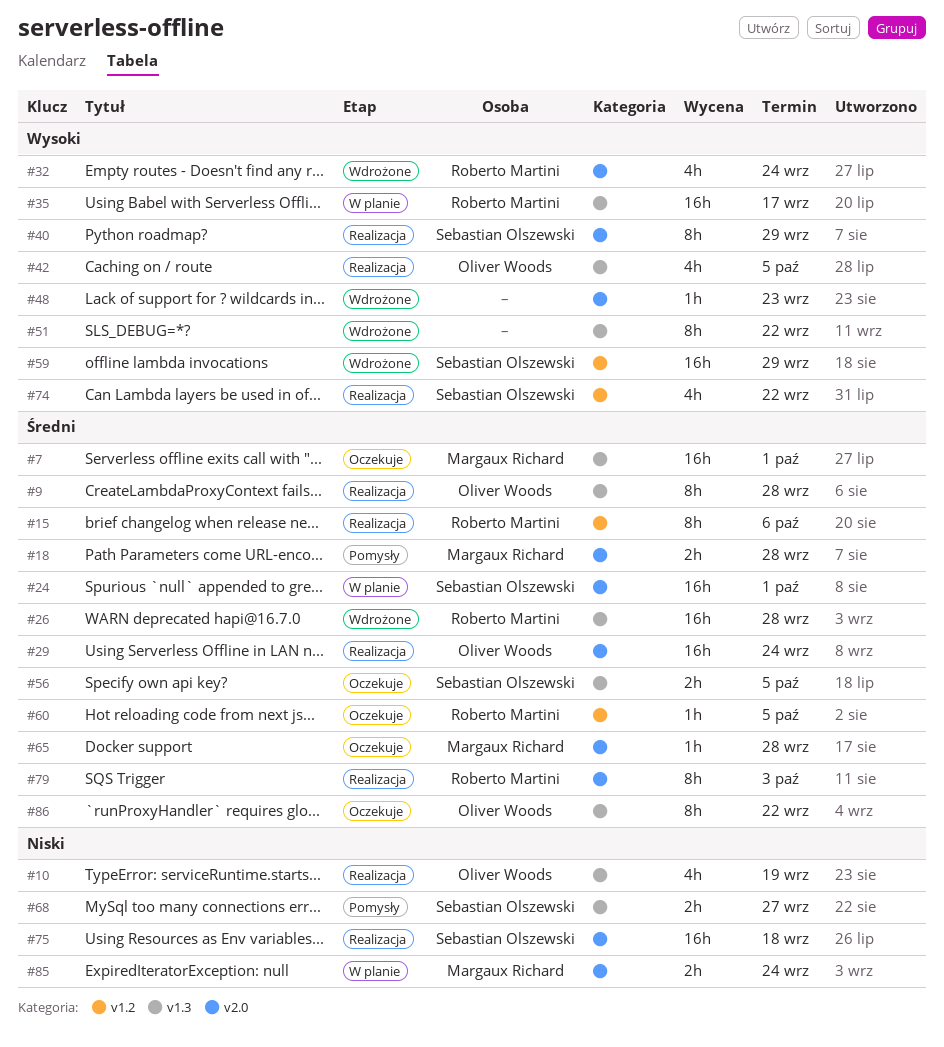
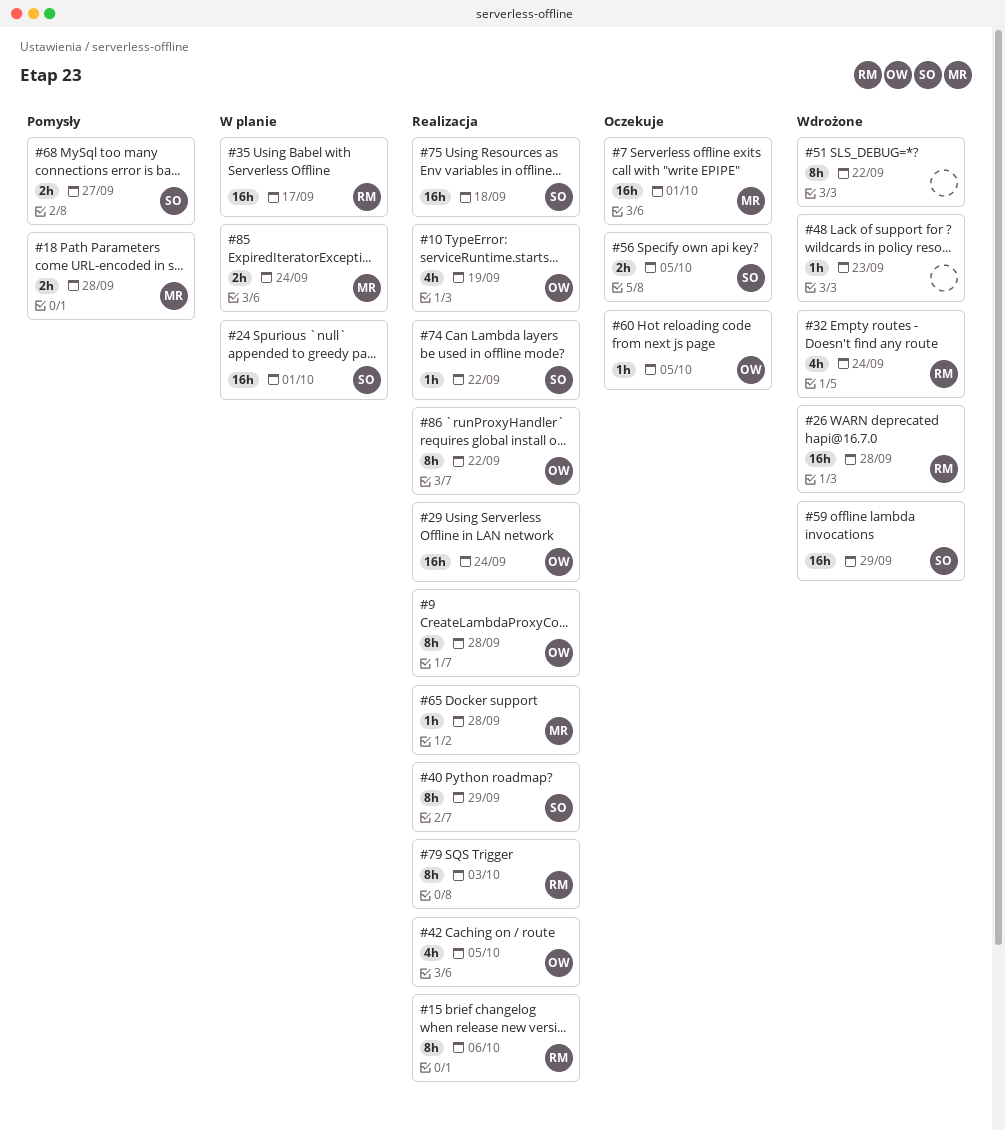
#60, owner: Roberto Martini -> Oliver Woods
#65, status: Oczekuje -> Realizacja
#74, estimate: 4h -> 1h
#86, status: Oczekuje -> Realizacja

